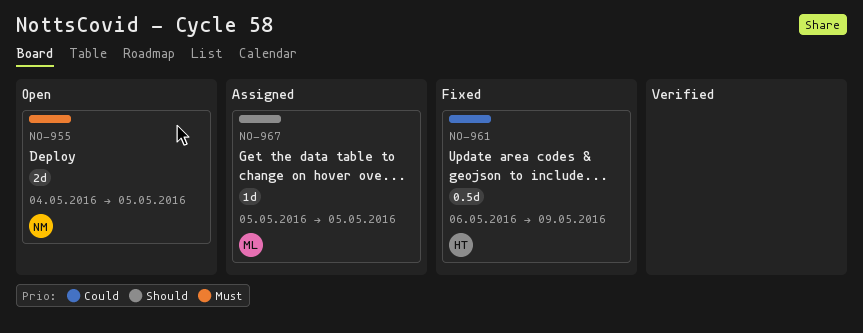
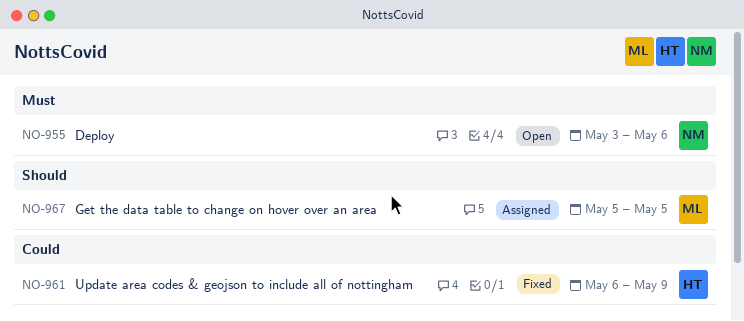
NO-955, start: May 4 -> May 3
NO-955, due: May 5 -> May 6

